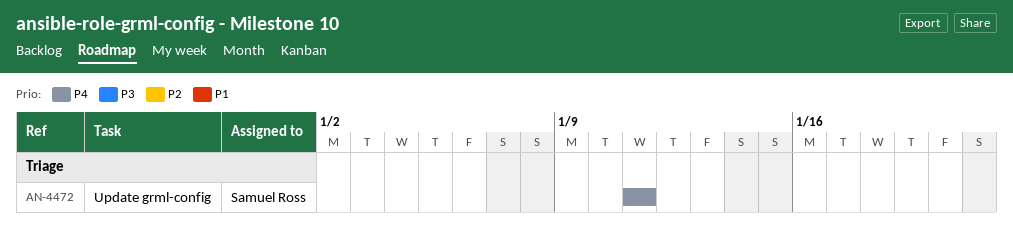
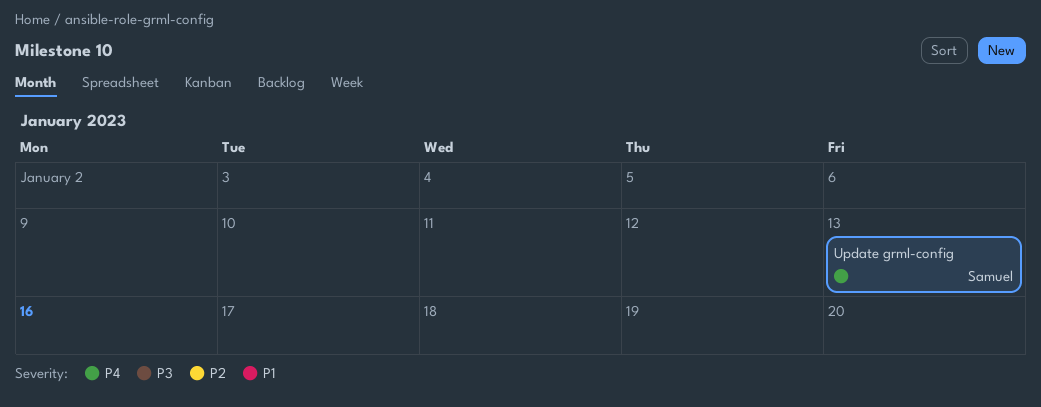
Update grml-config, due: Jan 11 -> Jan 13

